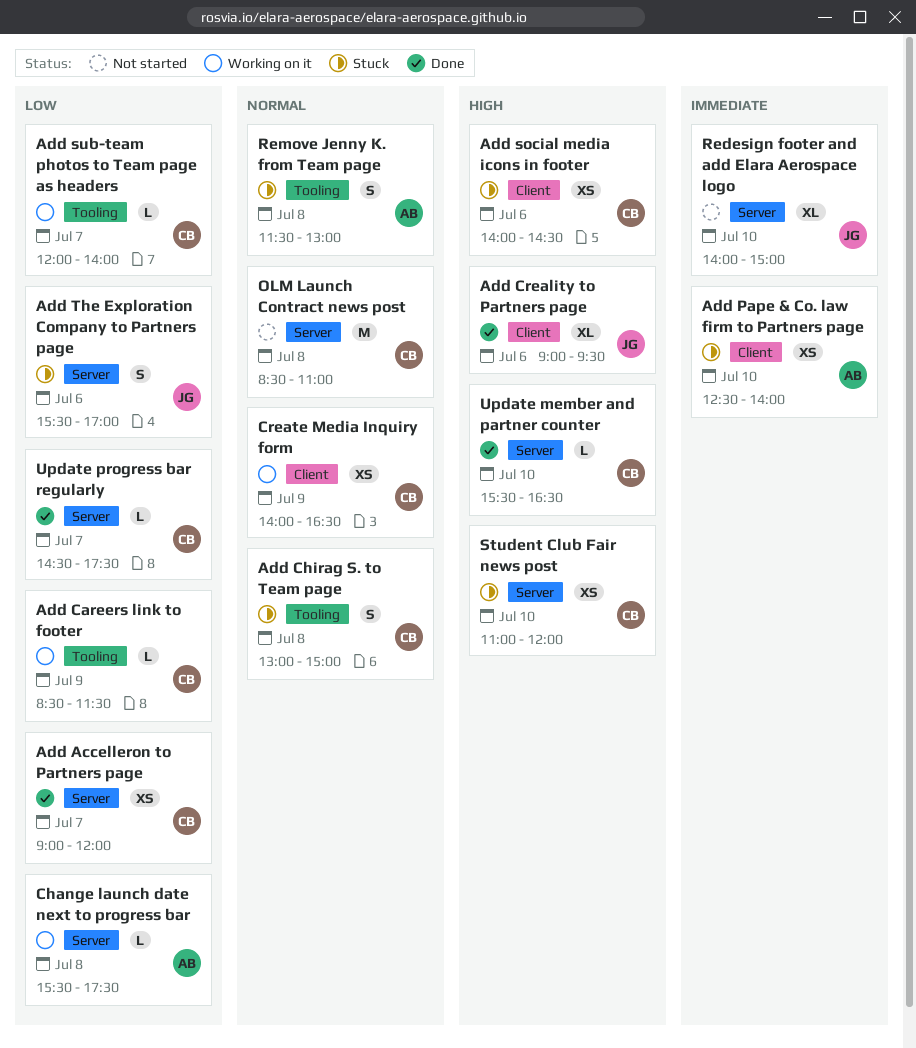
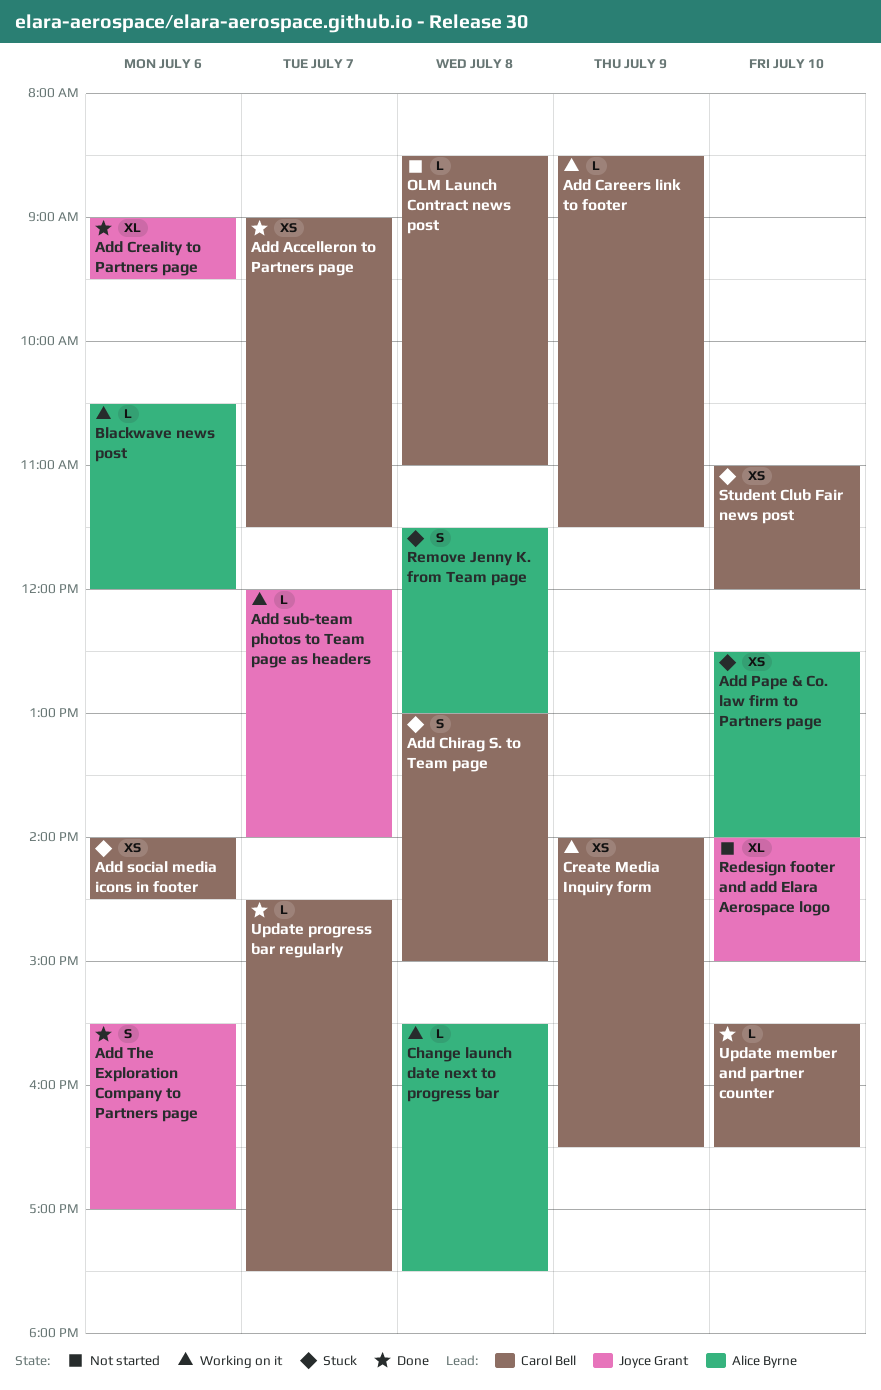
Add Accelleron to Partners page, ends: 12:00 -> 11:30
Add sub-team photos to Team page as headers, owner: Carol Bell -> Joyce Grant
Add The Exploration Company to Partners page, status: Stuck -> Done
Blackwave news post: none -> present
OLM Launch Contract news post, estimate: M -> L

